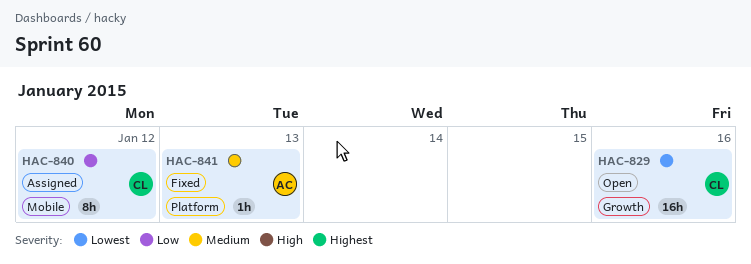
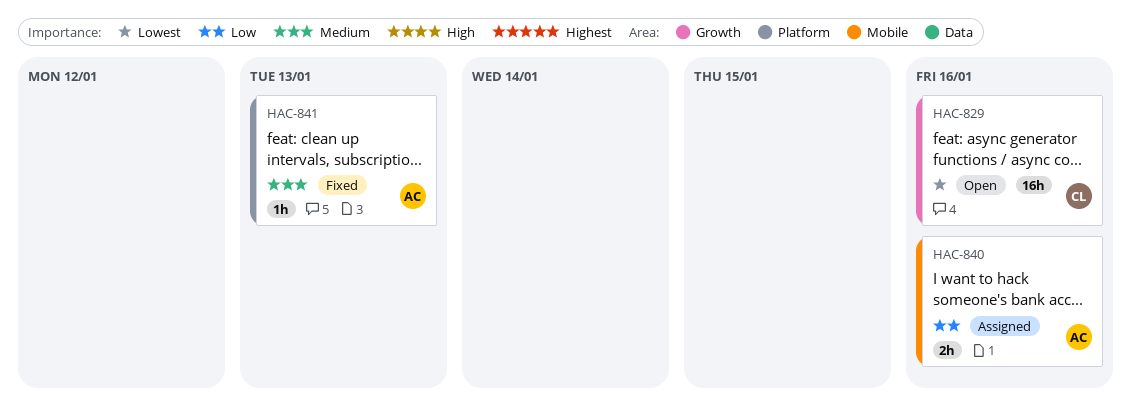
HAC-840, owner: CL -> AC
HAC-840, estimate: 8h -> 2h
HAC-840, due: Jan 12 -> Jan 16

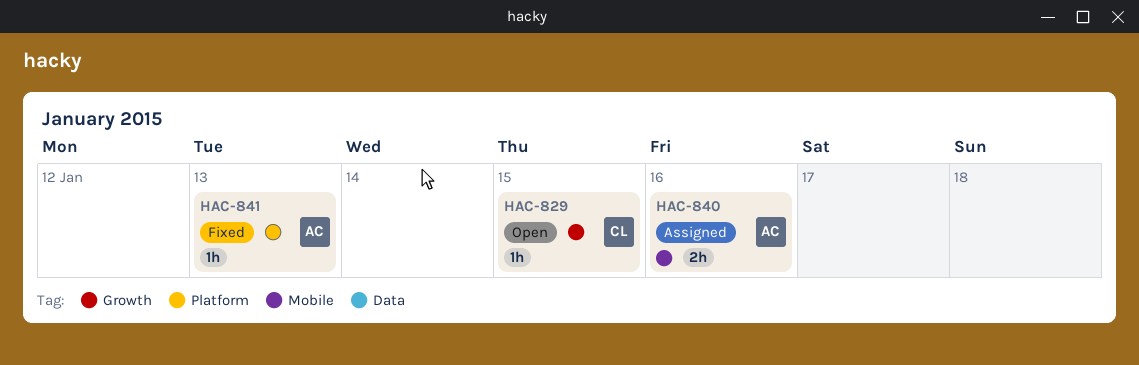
HAC-829, estimate: 16h -> 1h
HAC-829, due: Jan 16 -> Jan 15

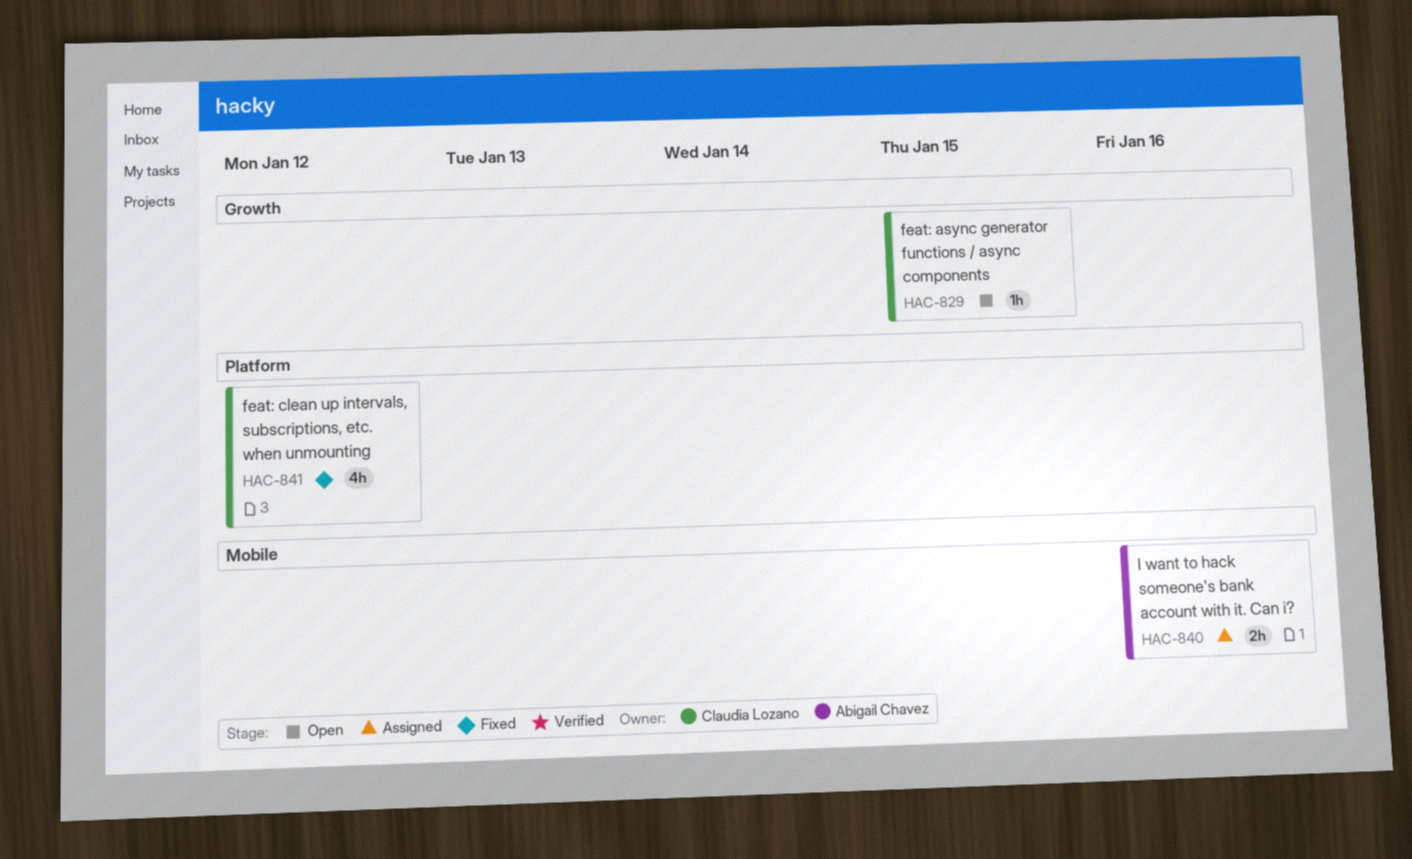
HAC-841, owner: Abigail Chavez -> Claudia Lozano
HAC-841, estimate: 1h -> 4h
HAC-841, due: Jan 13 -> Jan 12

